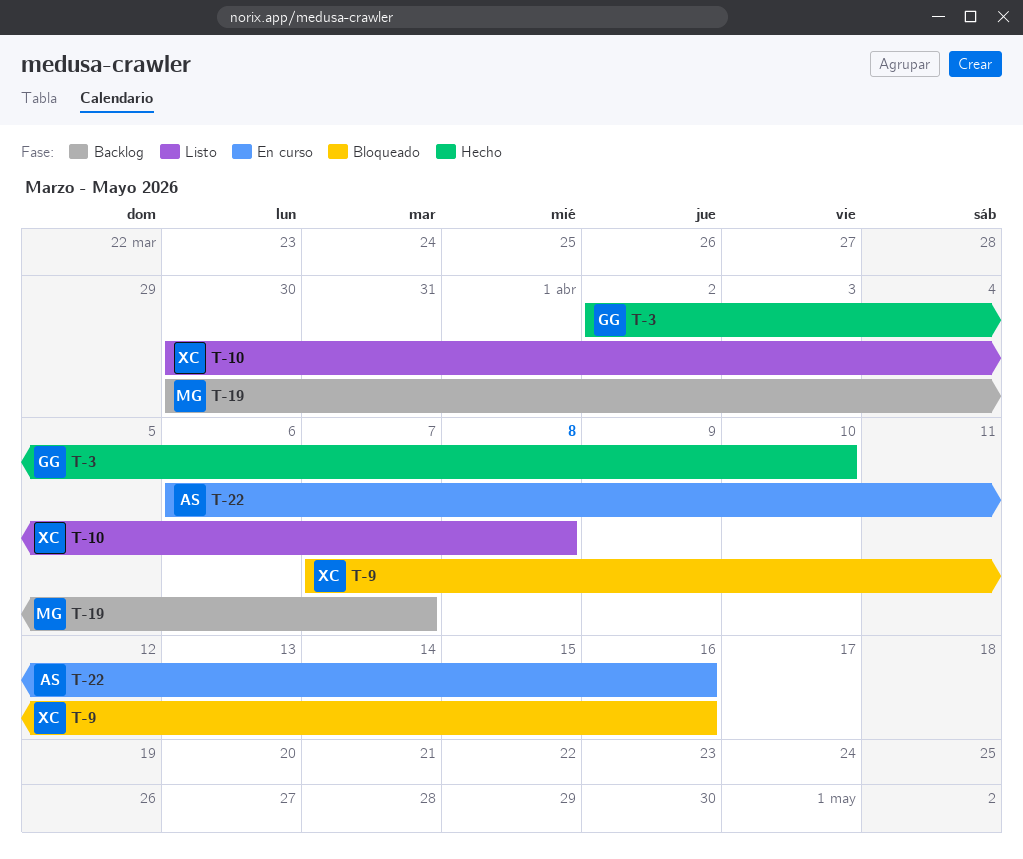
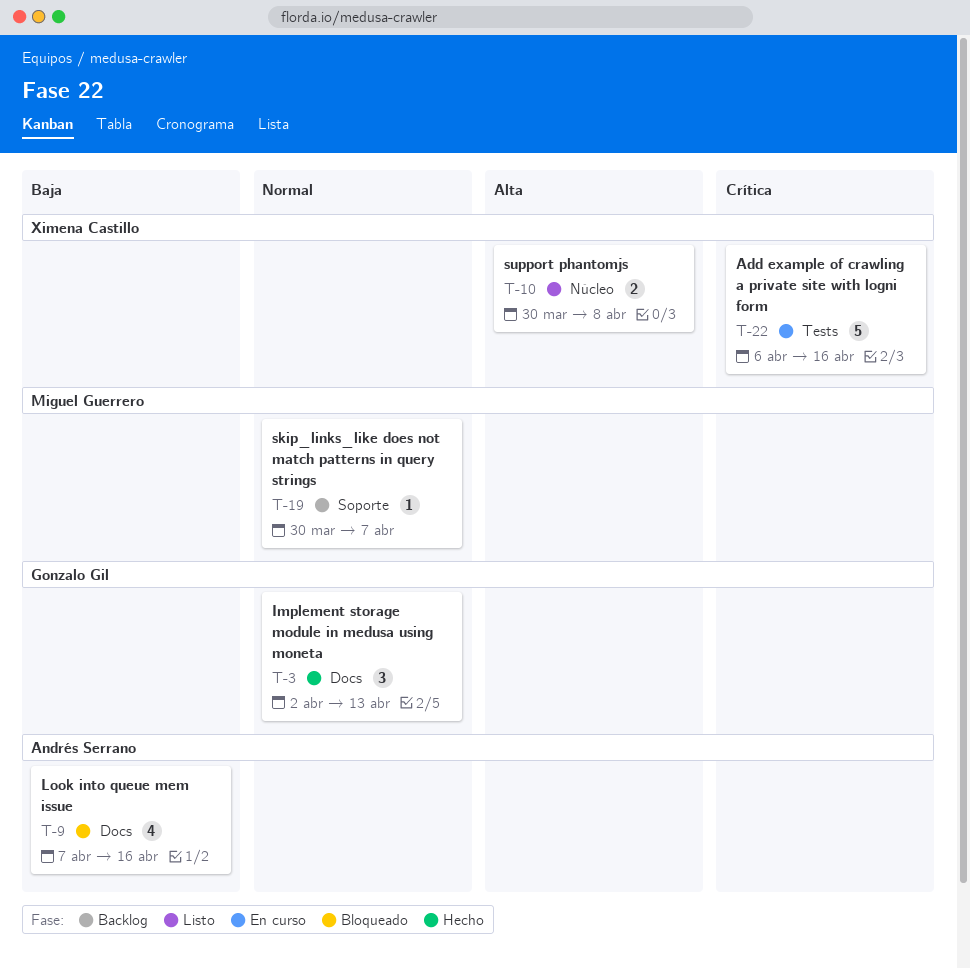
T-3, due: Apr 10 -> Apr 13
T-9, owner: Ximena Castillo -> Andrés Serrano
T-22, owner: Andrés Serrano -> Ximena Castillo

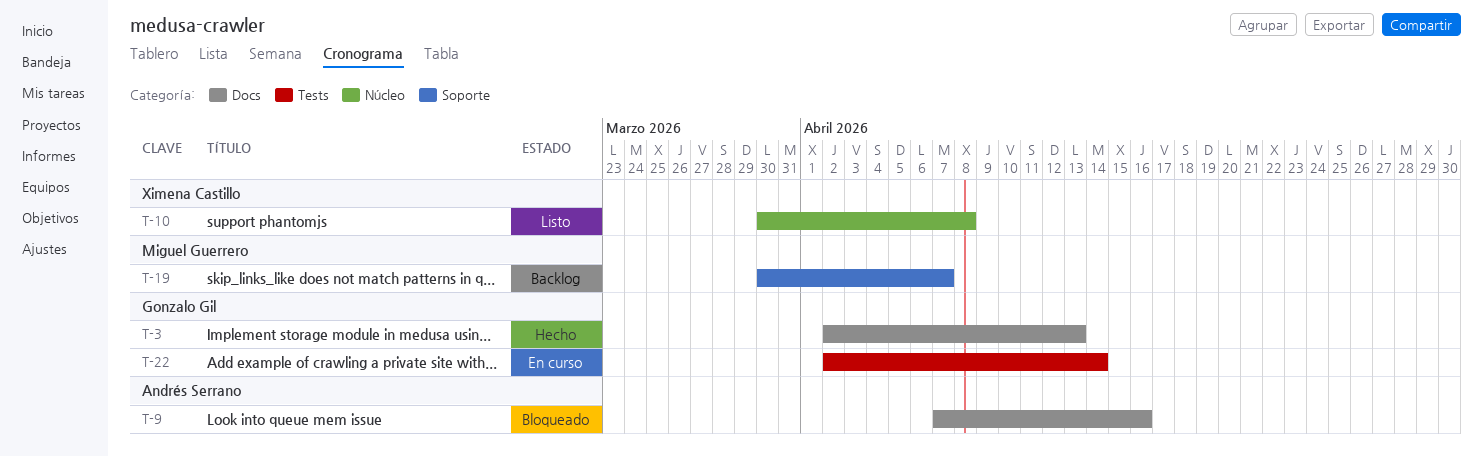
T-22, owner: Ximena Castillo -> Gonzalo Gil
T-22, start: Apr 6 -> Apr 2
T-22, due: Apr 16 -> Apr 14

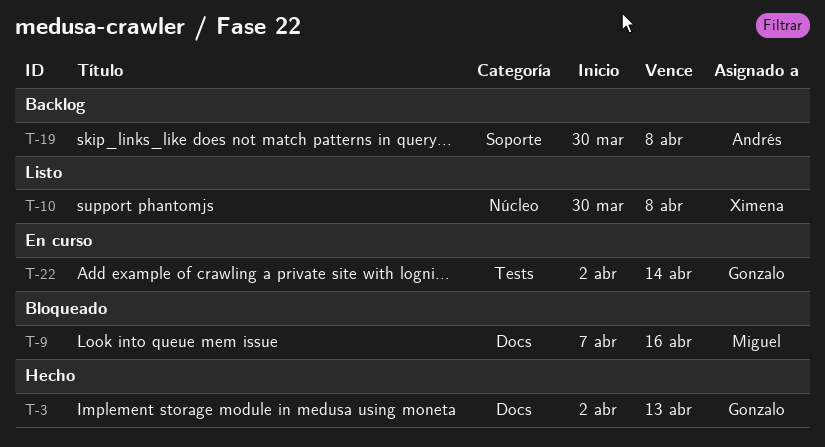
T-9, owner: Andrés Serrano -> Miguel Guerrero
T-19, owner: Miguel Guerrero -> Andrés Serrano
T-19, due: Apr 7 -> Apr 8

